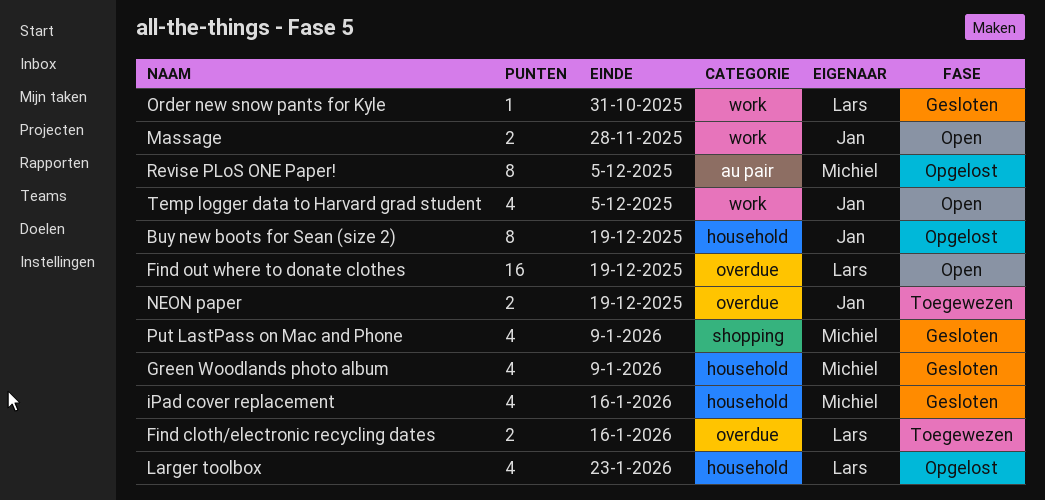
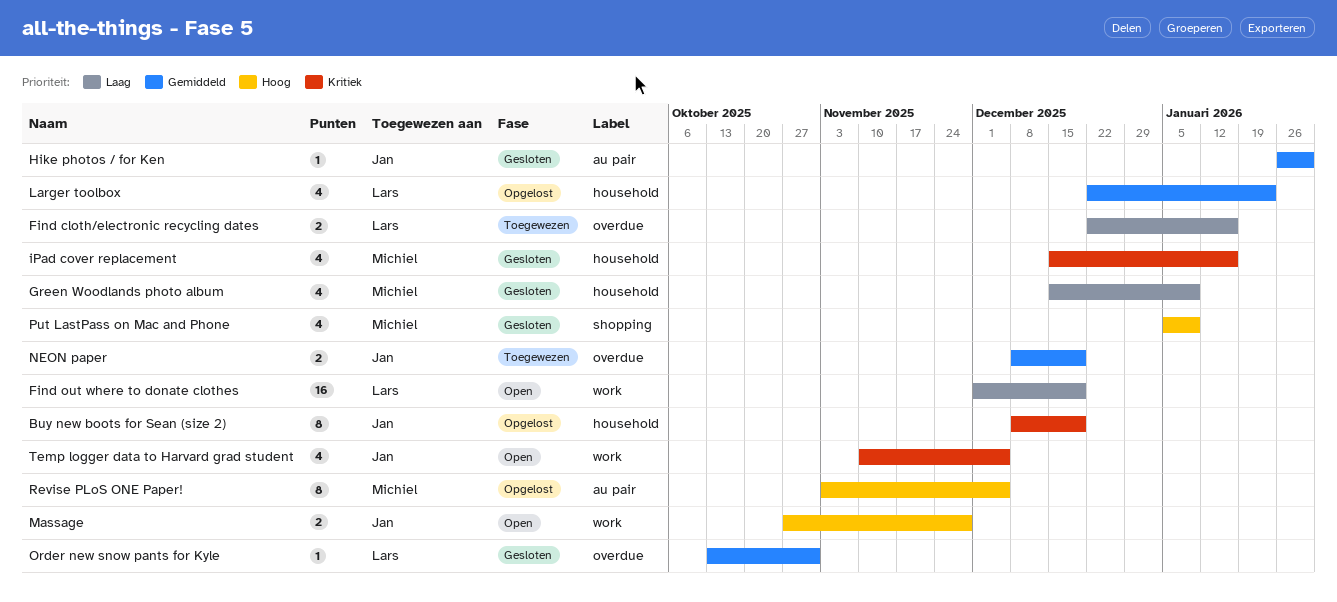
Find out where to donate clothes, label: overdue -> work
Hike photos / for Ken: none -> present
Order new snow pants for Kyle, label: work -> overdue

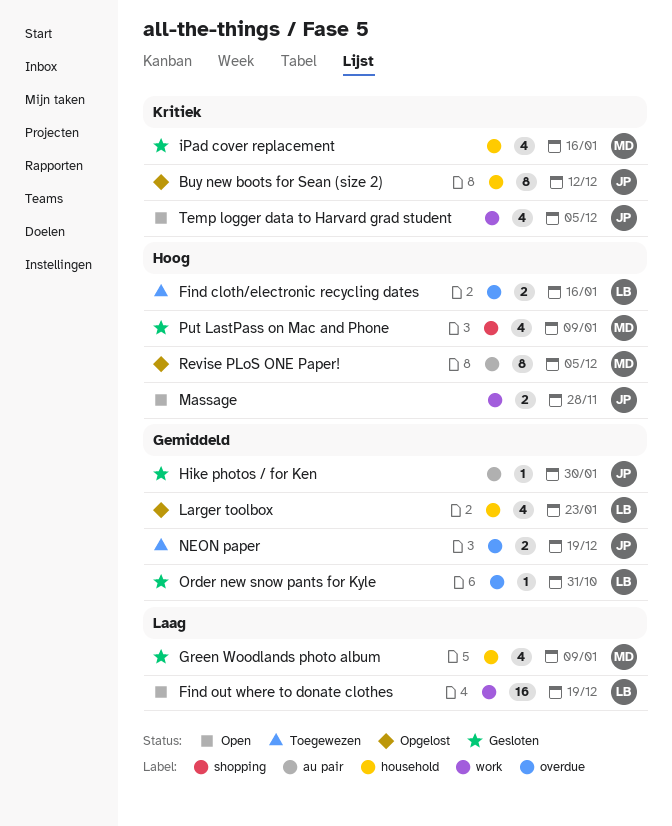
Buy new boots for Sean (size 2), due: Dec 19 -> Dec 12
Find cloth/electronic recycling dates, priority: Laag -> Hoog

